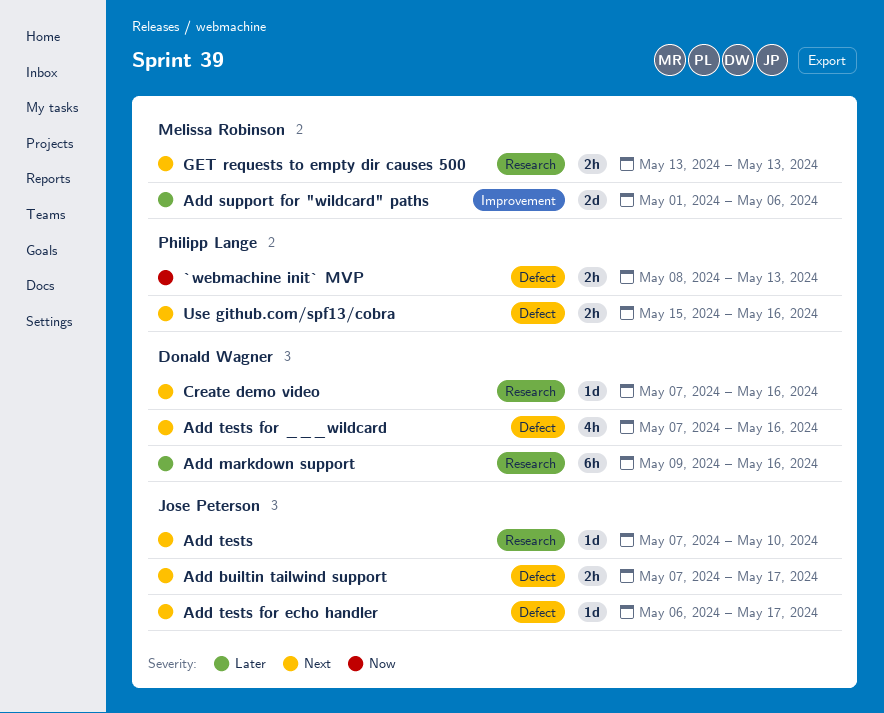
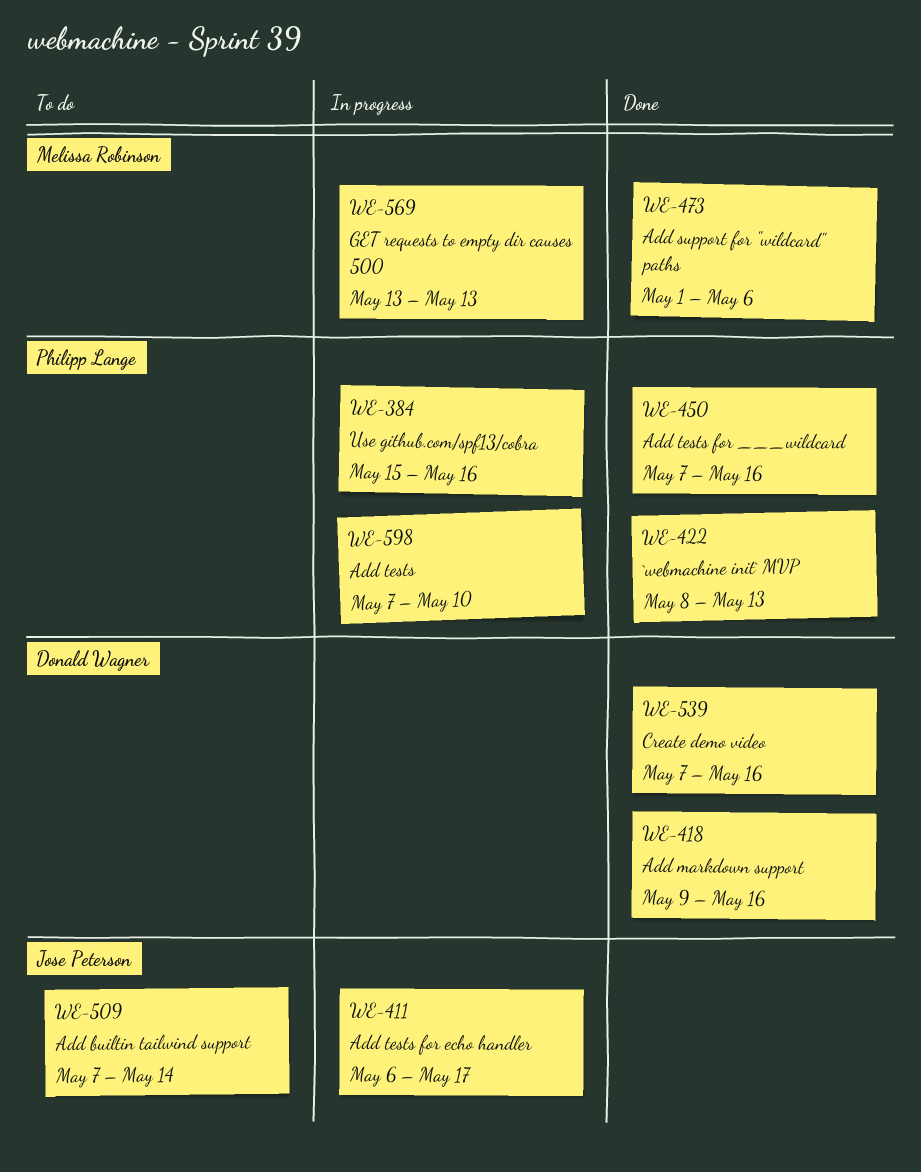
Add builtin tailwind support, due: May 17 -> May 14
Add tests, owner: Jose Peterson -> Philipp Lange
Add tests for ___wildcard, owner: Donald Wagner -> Philipp Lange

